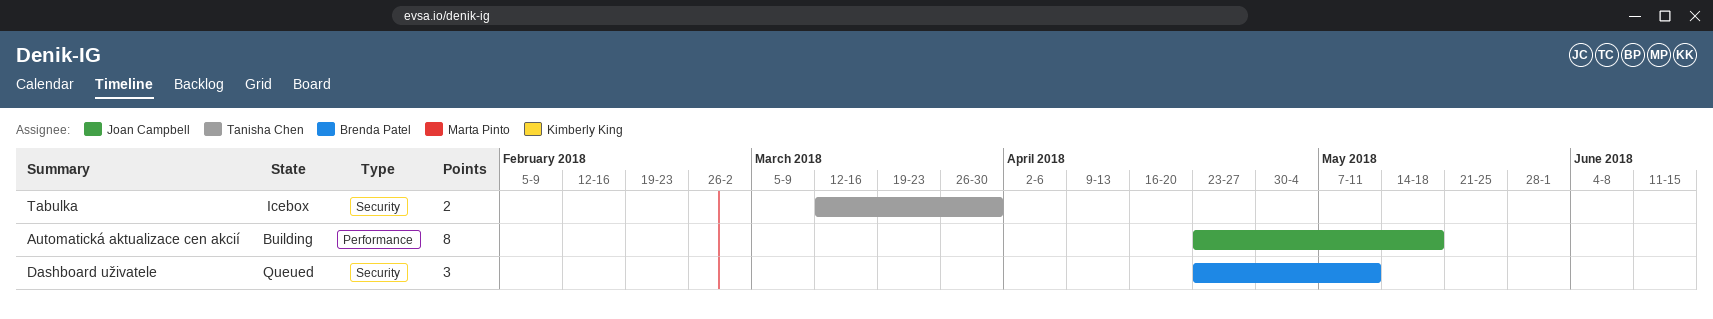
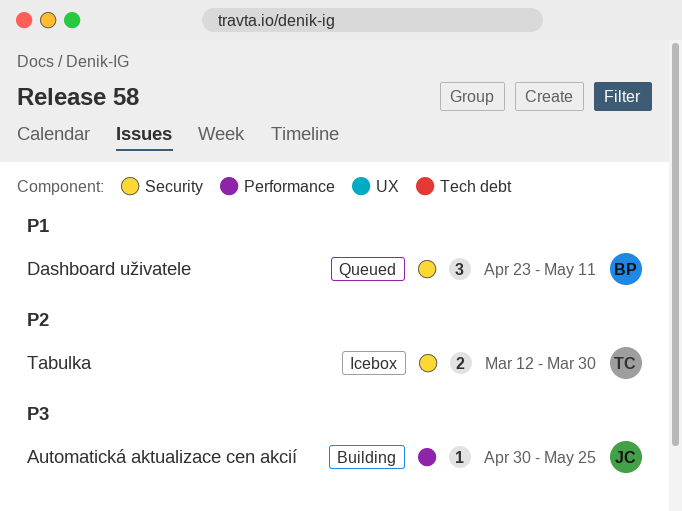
Automatická aktualizace cen akcií, estimate: 8 -> 1
Automatická aktualizace cen akcií, start: Apr 23 -> Apr 30
Automatická aktualizace cen akcií, due: May 18 -> May 25

